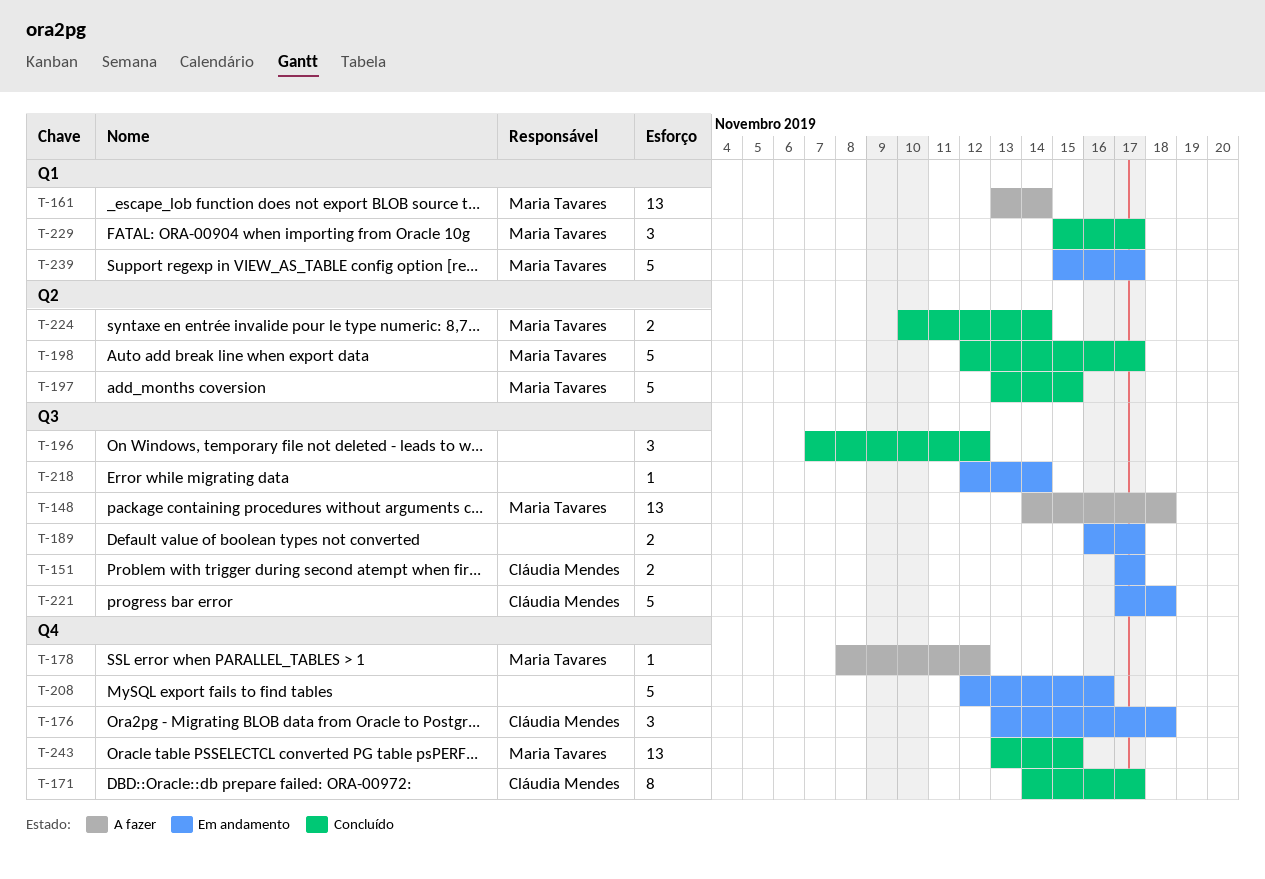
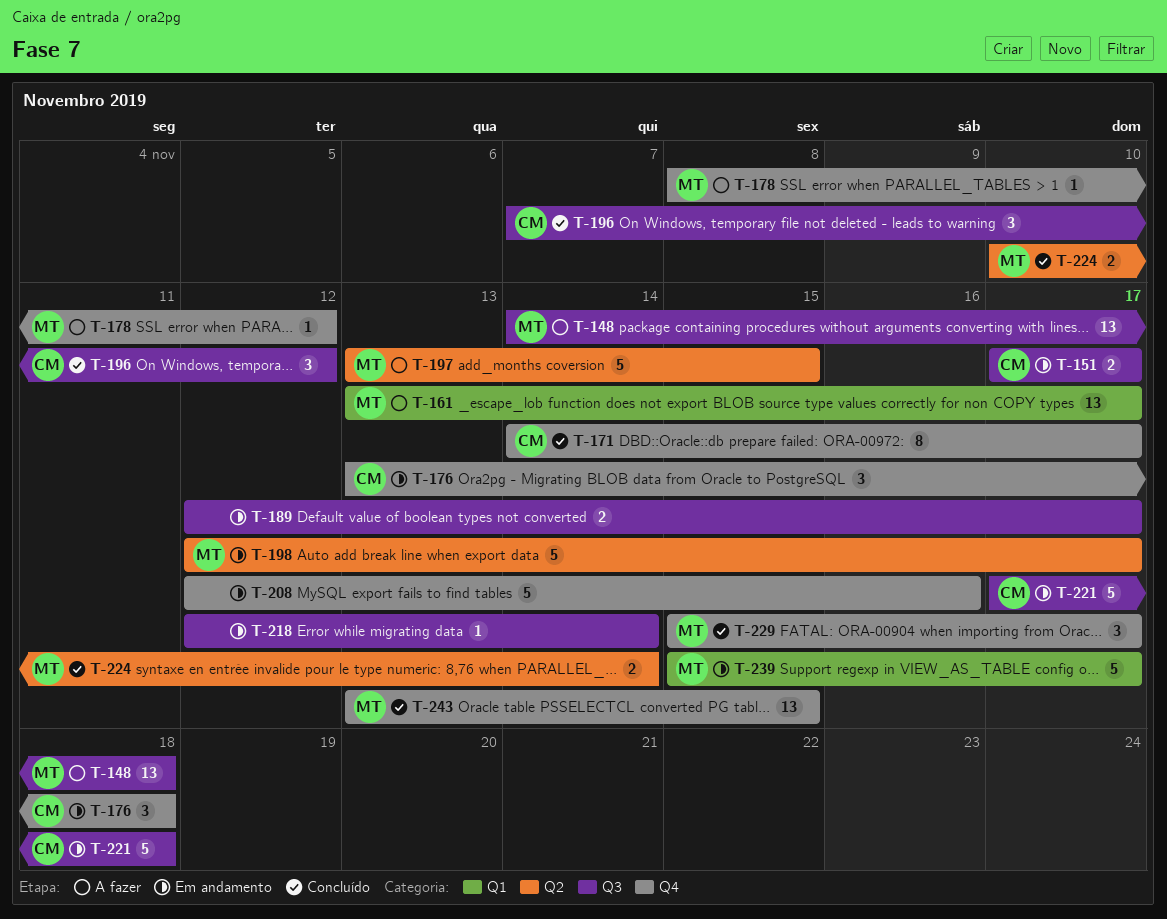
T-161, due: Nov 14 -> Nov 17
T-189, start: Nov 16 -> Nov 12
T-196, owner: none -> Cláudia Mendes
T-197, status: Concluído -> A fazer
T-198, status: Concluído -> Em andamento
T-229, label: Q1 -> Q4

